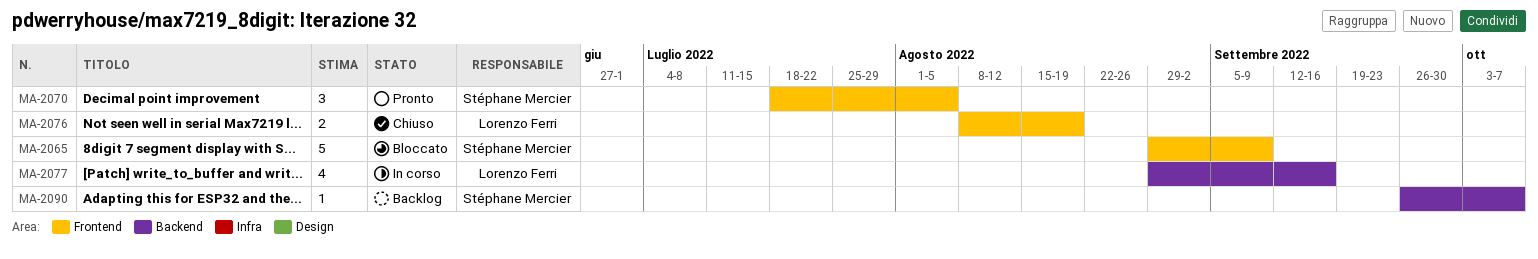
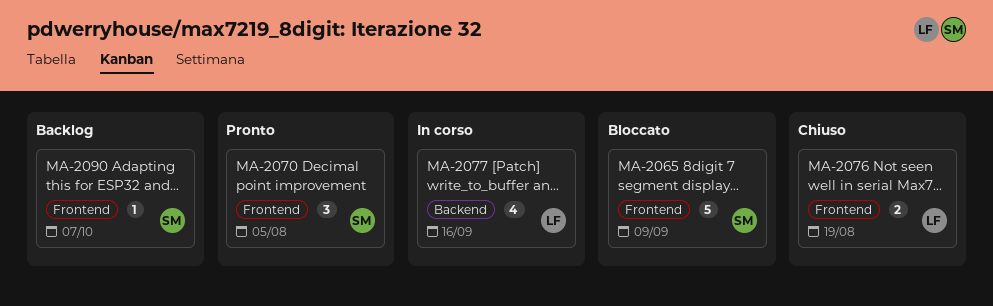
MA-2090, label: Backend -> Frontend

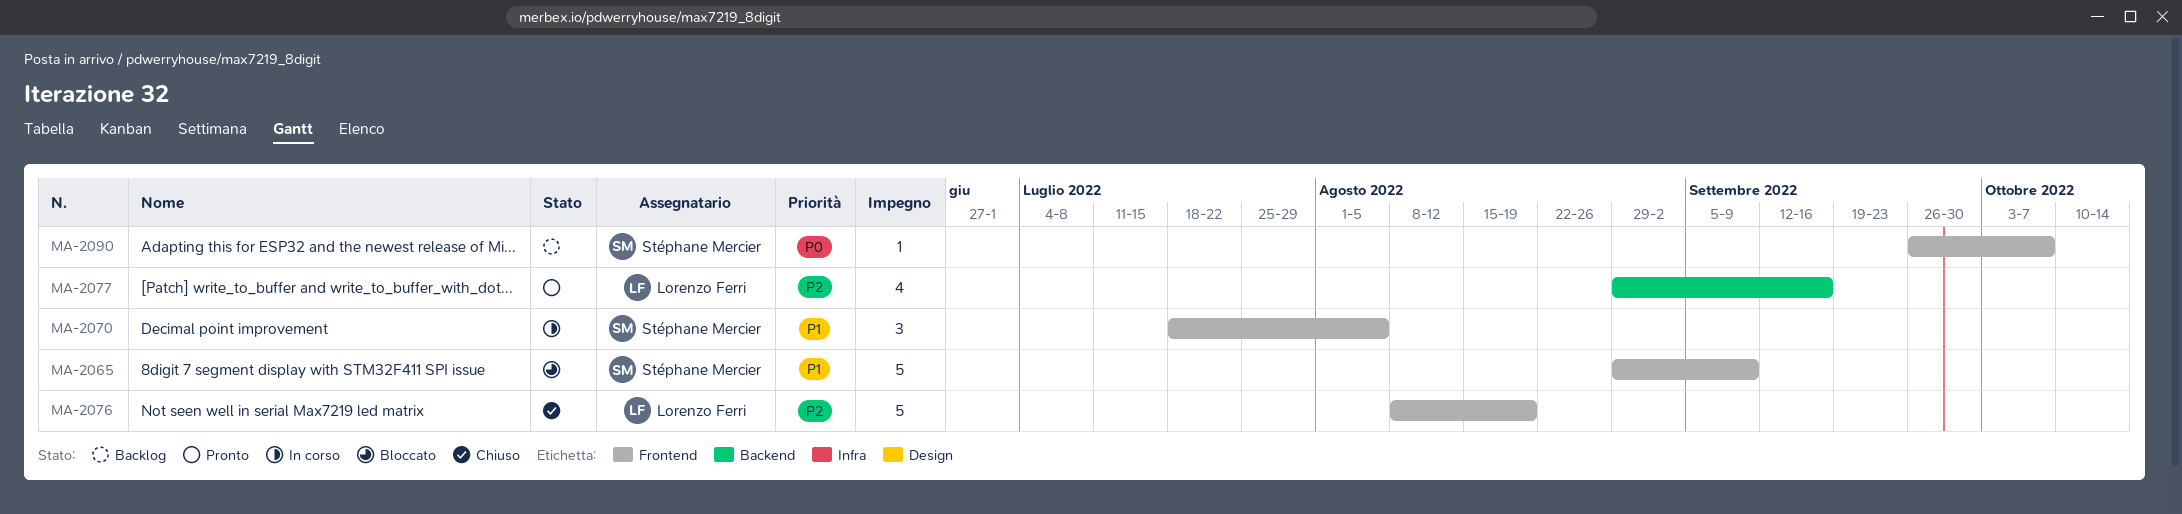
MA-2070, status: Pronto -> In corso
MA-2076, estimate: 2 -> 5
MA-2077, status: In corso -> Pronto

